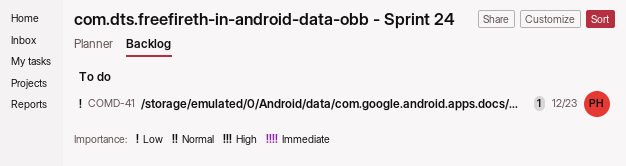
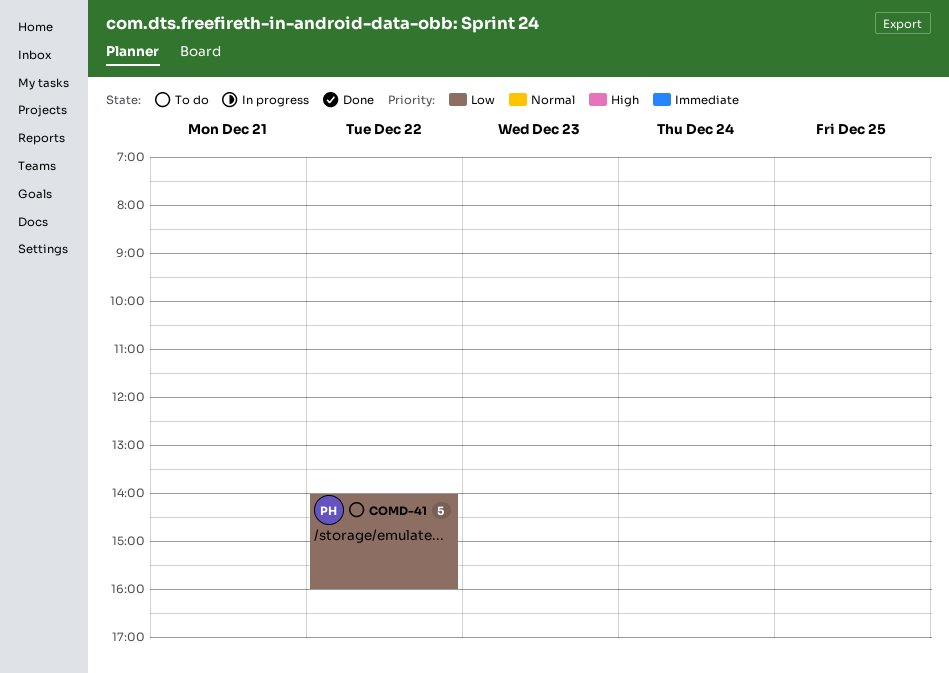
COMD-41, estimate: 1 -> 5
COMD-41, day: Dec 23 -> Dec 22

